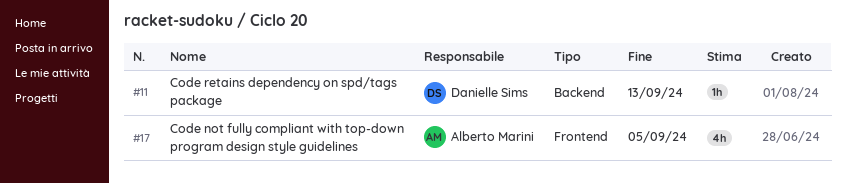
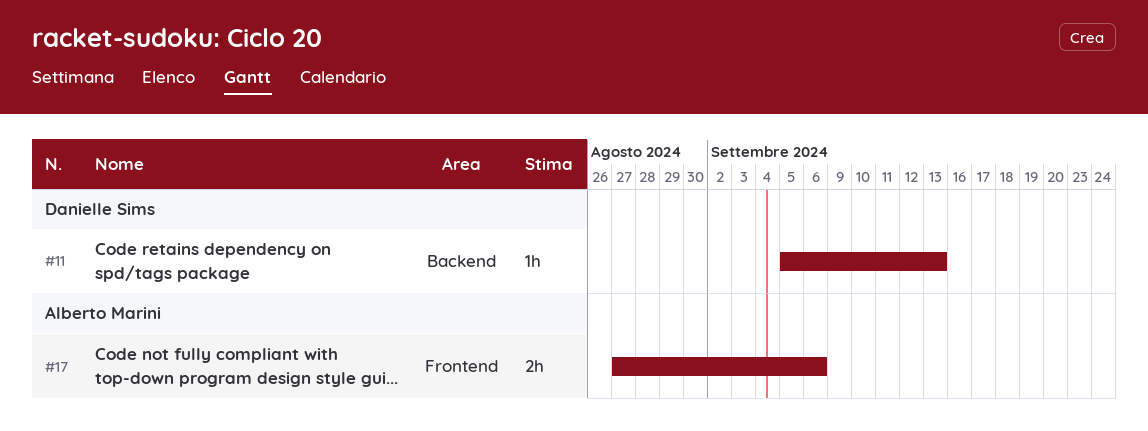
#17, estimate: 4h -> 2h
#17, due: Sep 5 -> Sep 6

